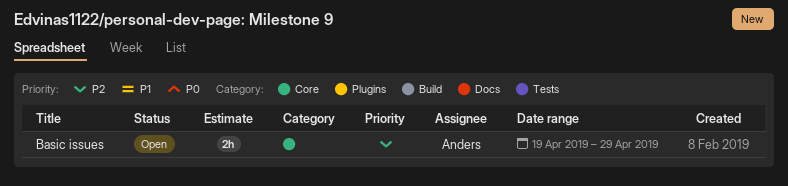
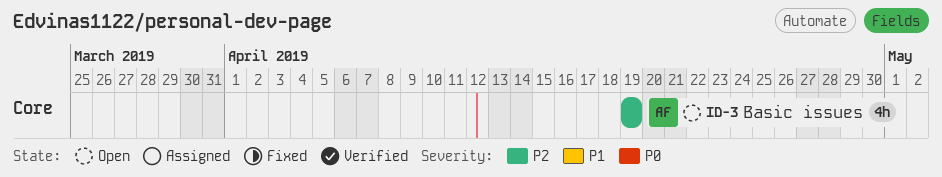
Basic issues, estimate: 2h -> 4h
Basic issues, due: Apr 29 -> Apr 19

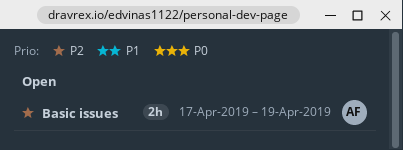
Basic issues, estimate: 4h -> 2h
Basic issues, start: Apr 19 -> Apr 17

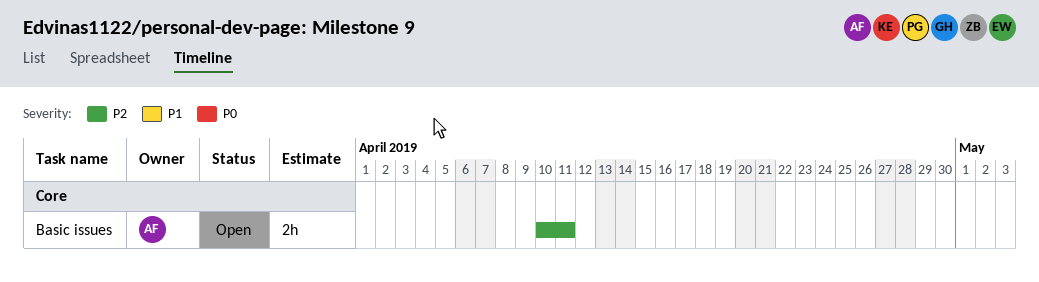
Basic issues, start: Apr 17 -> Apr 10
Basic issues, due: Apr 19 -> Apr 11

